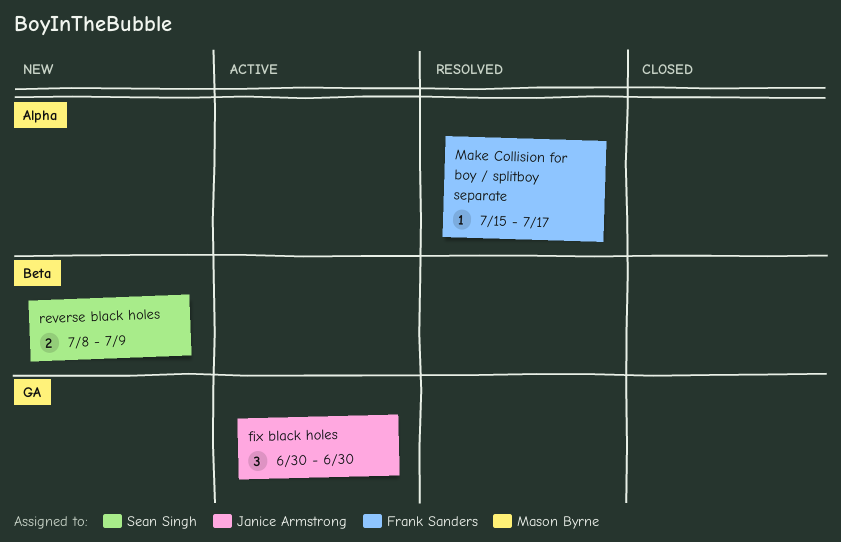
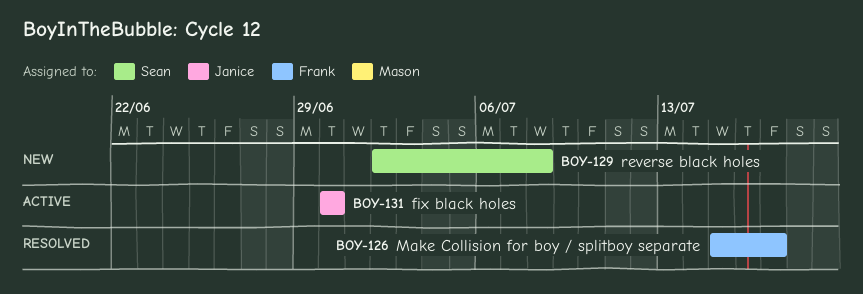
reverse black holes, start: Jul 8 -> Jul 2
reverse black holes, due: Jul 9 -> Jul 8

